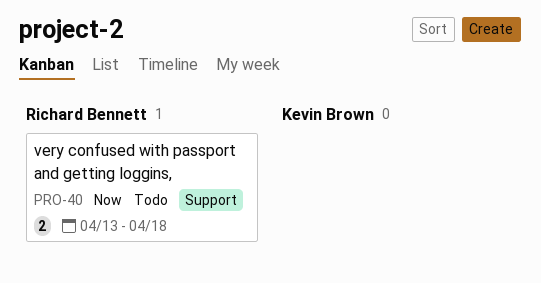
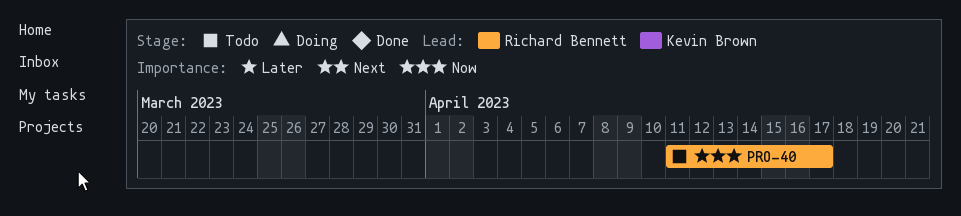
PRO-40, start: Apr 13 -> Apr 11
PRO-40, due: Apr 18 -> Apr 17

